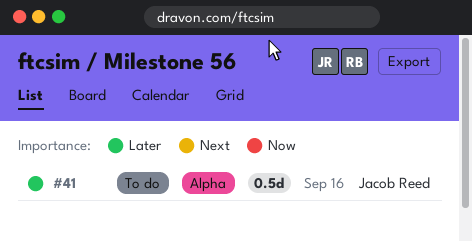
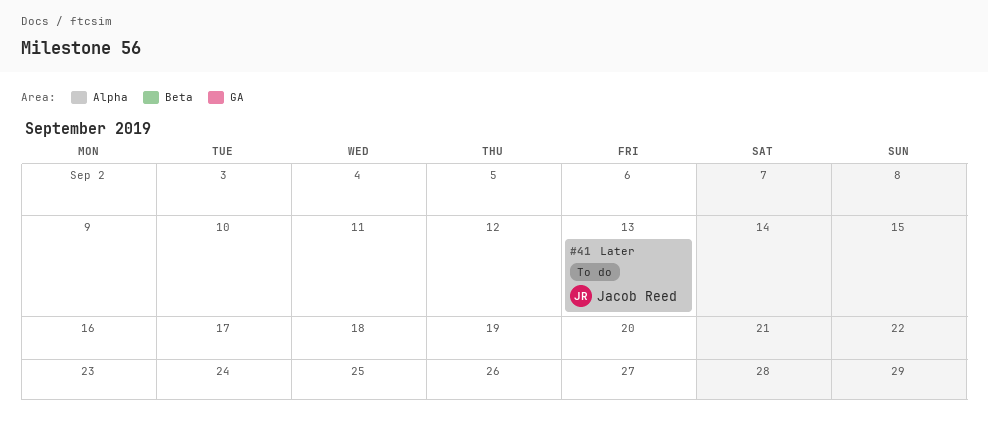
#41, due: Sep 16 -> Sep 13

